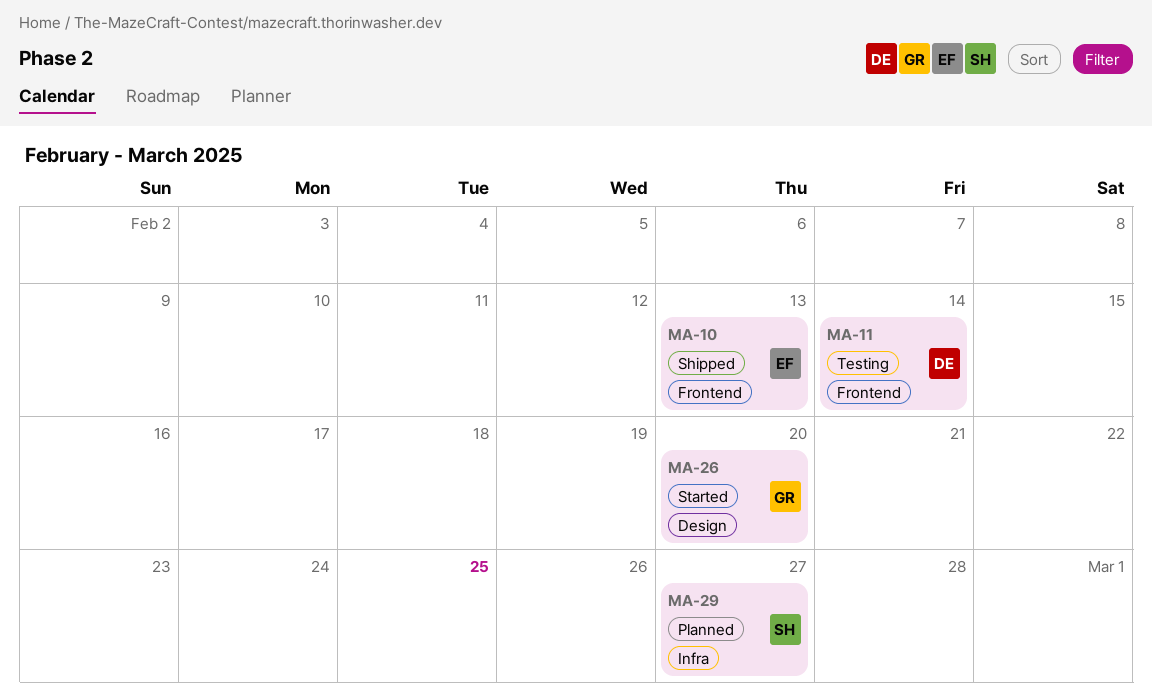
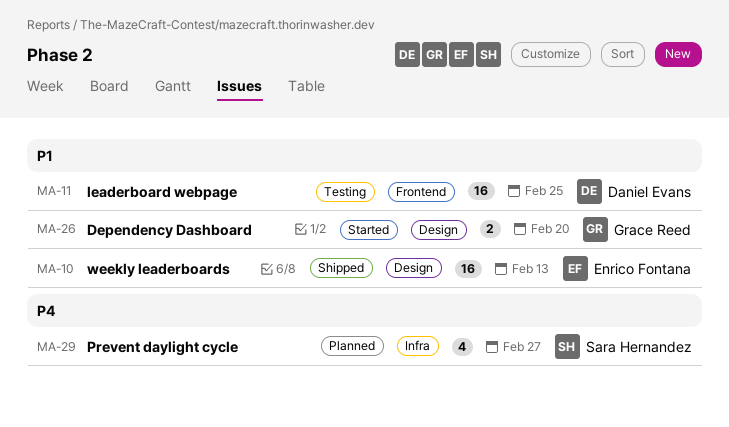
MA-10, label: Frontend -> Design
MA-11, due: Feb 14 -> Feb 25

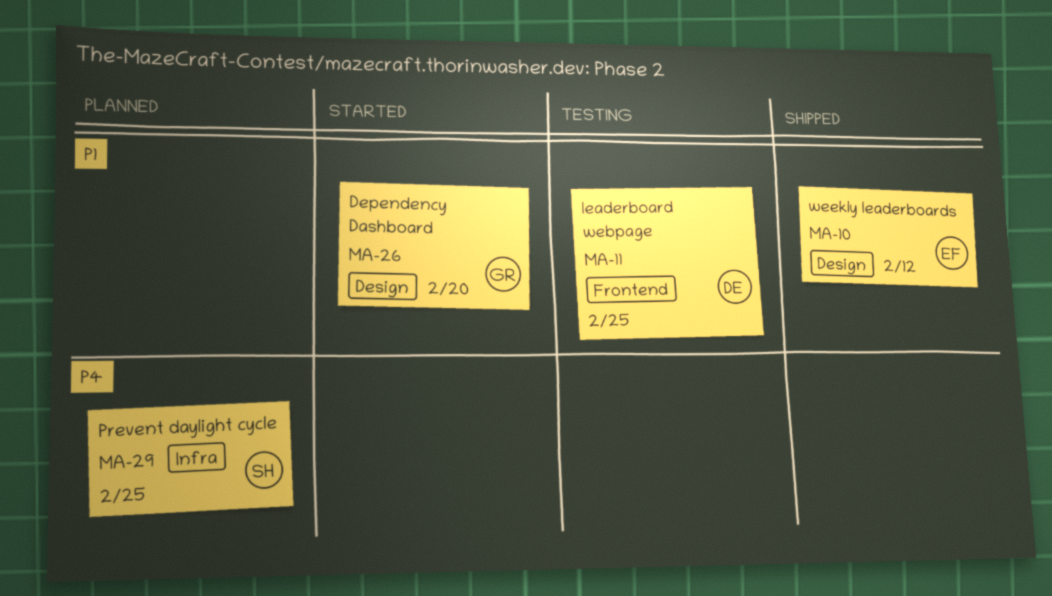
MA-10, due: Feb 13 -> Feb 12
MA-29, due: Feb 27 -> Feb 25

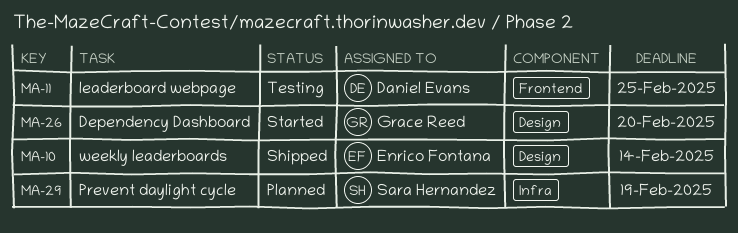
MA-10, due: Feb 12 -> Feb 14
MA-29, due: Feb 25 -> Feb 19

